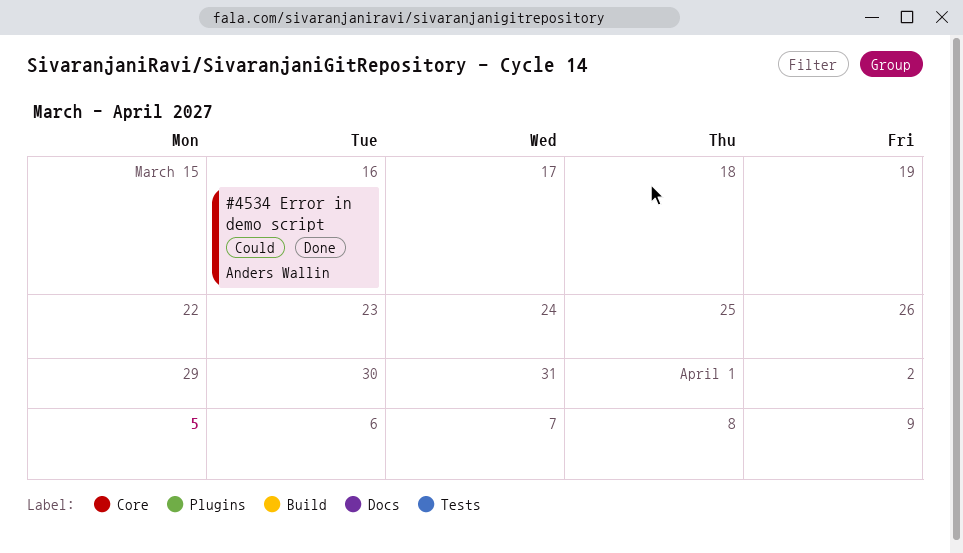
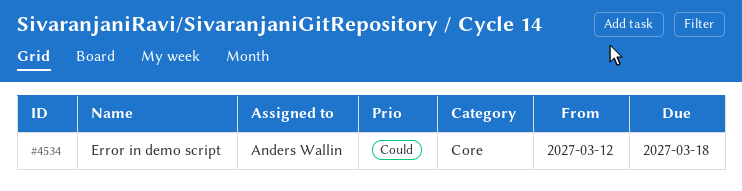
#4534, due: Mar 16 -> Mar 18

